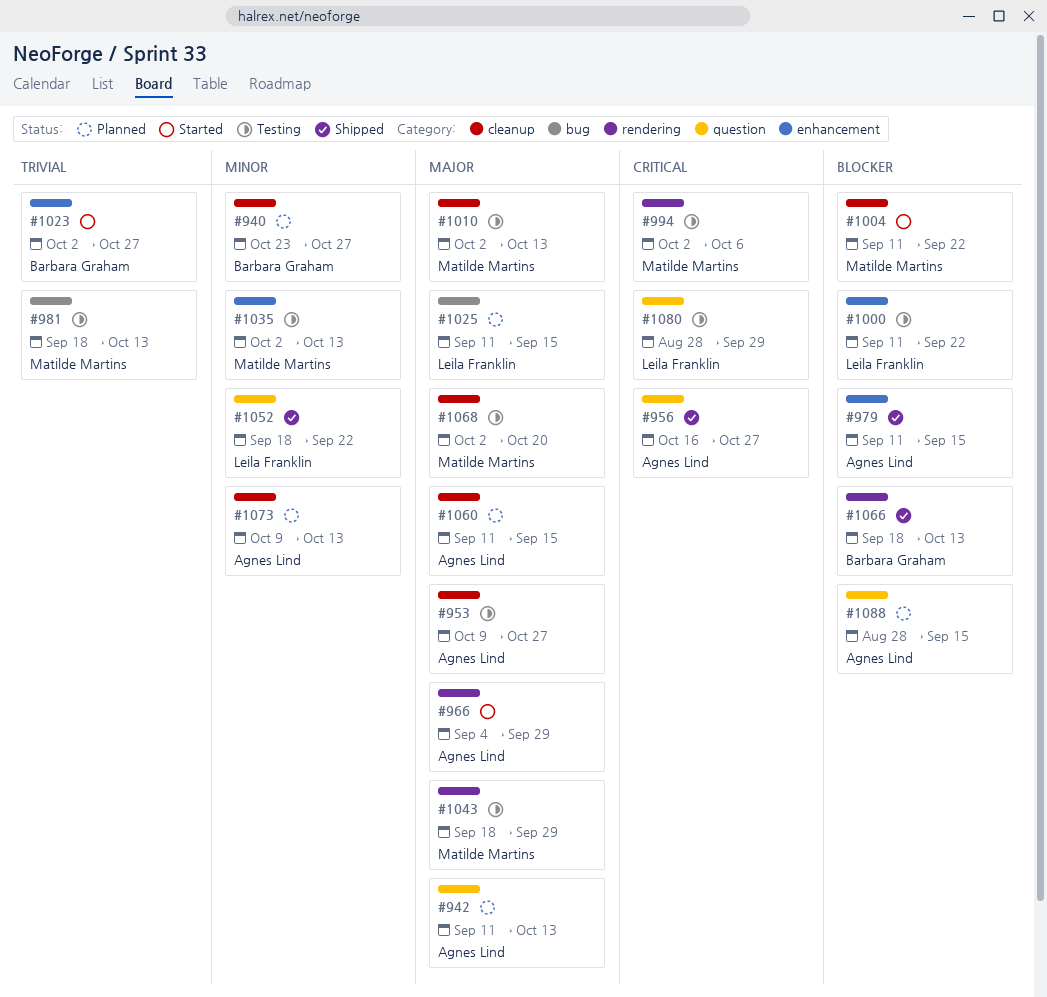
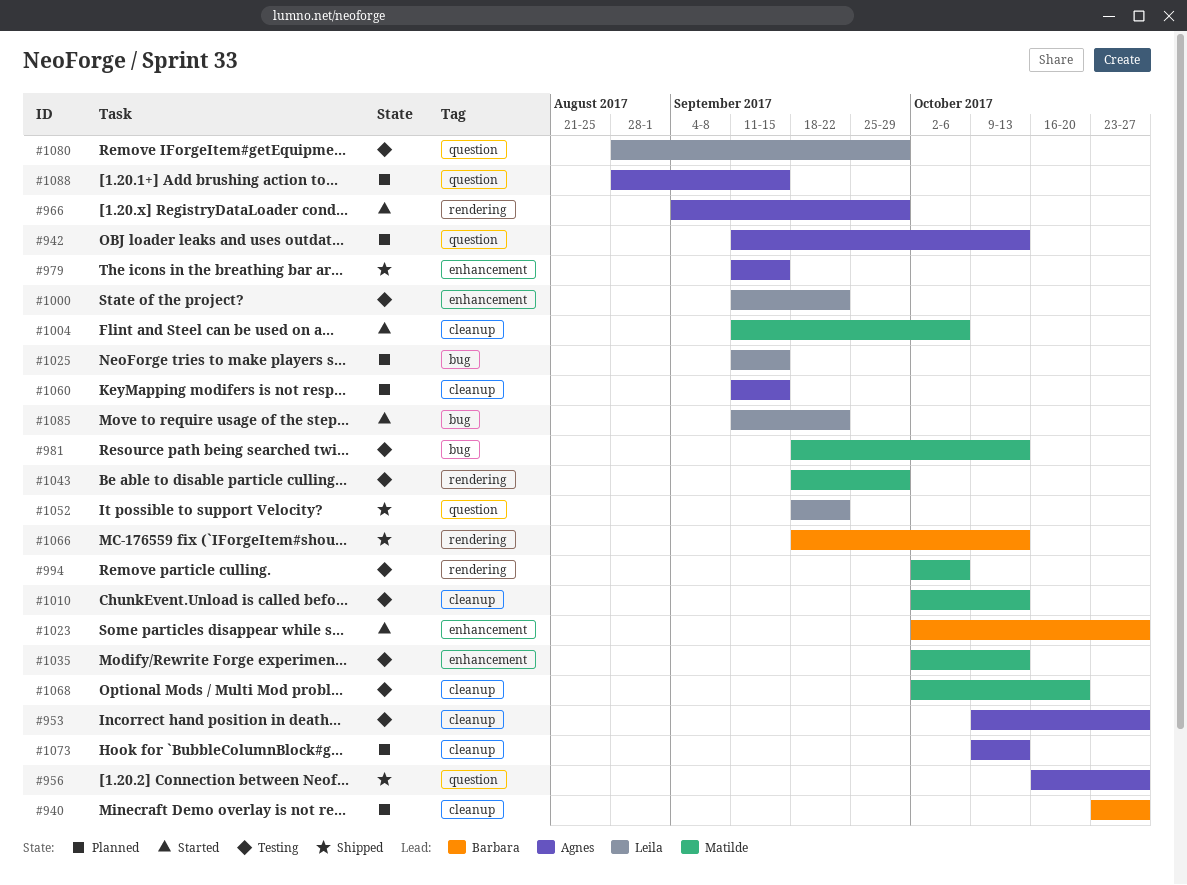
#1004, due: Sep 22 -> Oct 6
#1085: none -> present

